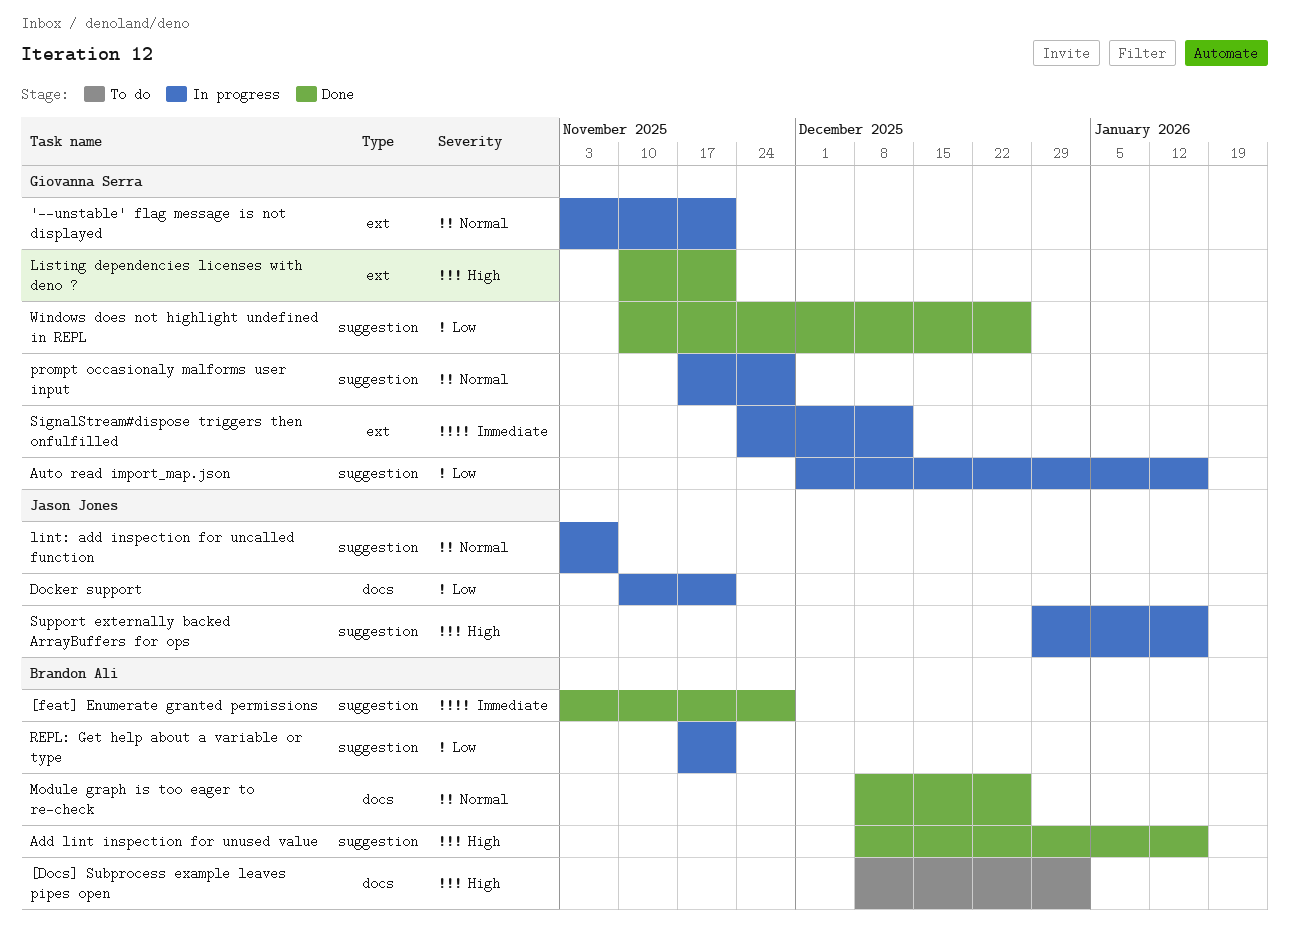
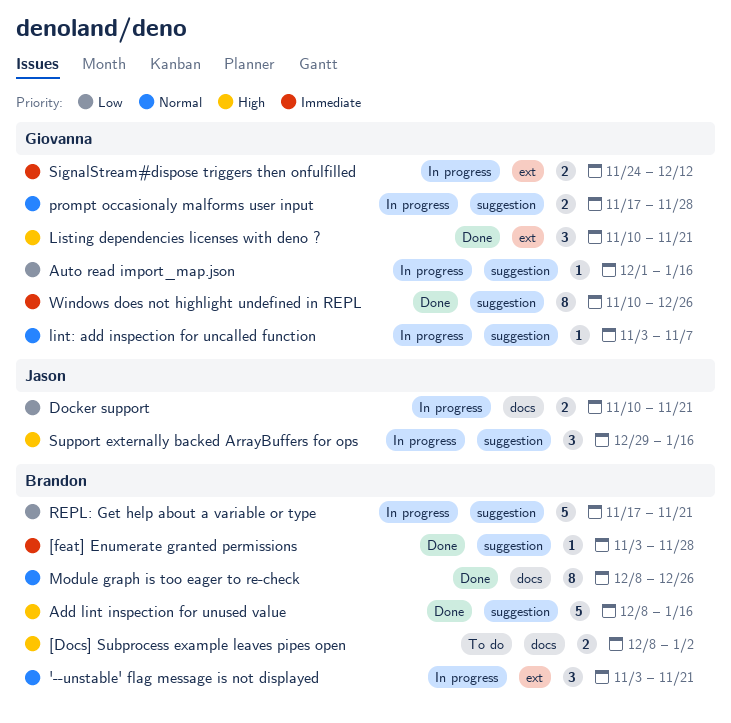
'--unstable' flag message is not displayed, owner: Giovanna Serra -> Brandon Ali
lint: add inspection for uncalled function, owner: Jason Jones -> Giovanna Serra
Windows does not highlight undefined in REPL, priority: Low -> Immediate

